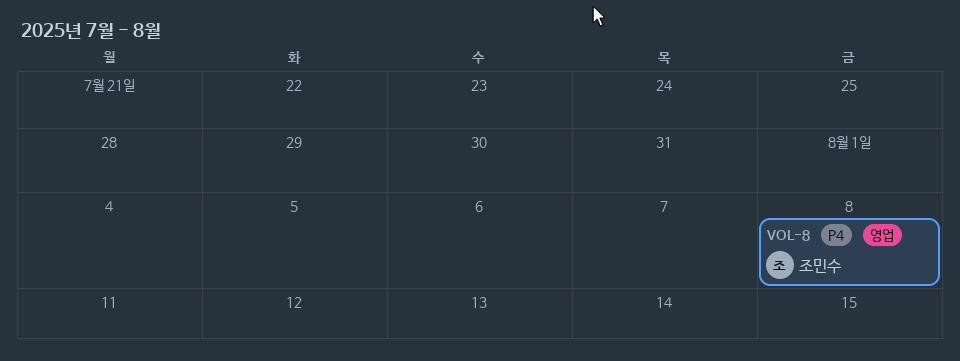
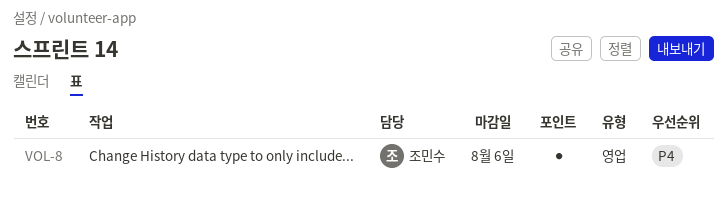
VOL-8, due: Aug 8 -> Aug 6

